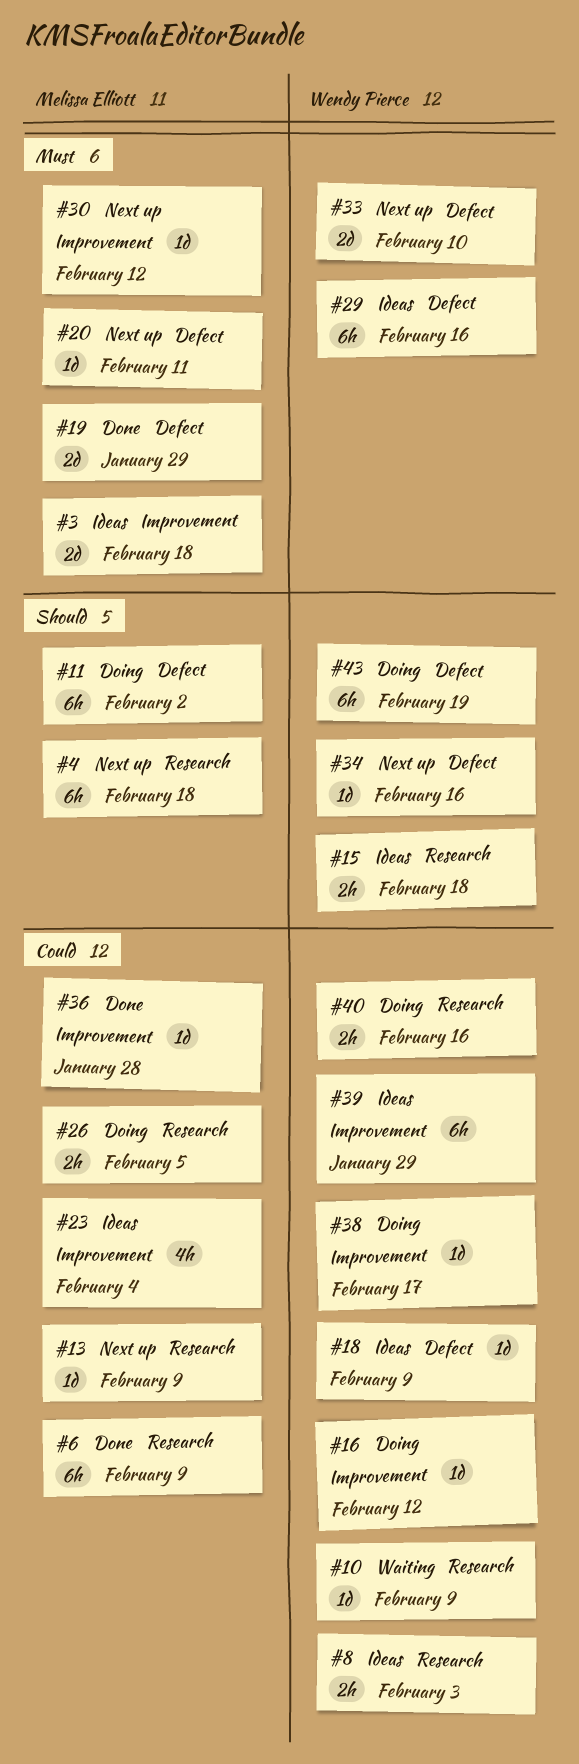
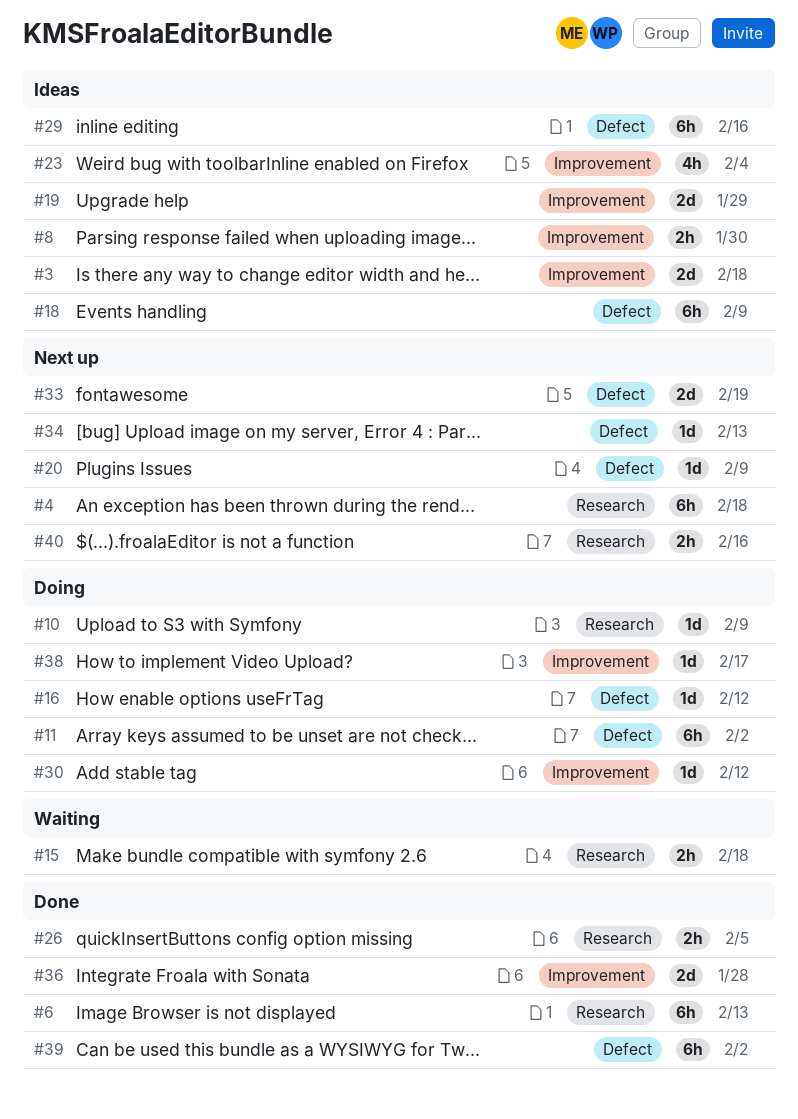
#6, due: Feb 9 -> Feb 13
#8, label: Research -> Improvement
#8, due: Feb 3 -> Jan 30
#10, status: Waiting -> Doing
#13: present -> none
#15, status: Ideas -> Waiting
#16, label: Improvement -> Defect
#18, estimate: 1d -> 6h
#19, status: Done -> Ideas
#19, label: Defect -> Improvement
#20, due: Feb 11 -> Feb 9
#26, status: Doing -> Done
#30, status: Next up -> Doing
#33, due: Feb 10 -> Feb 19
#34, due: Feb 16 -> Feb 13
#36, estimate: 1d -> 2d
#39, status: Ideas -> Done
#39, label: Improvement -> Defect
#39, due: Jan 29 -> Feb 2
#40, status: Doing -> Next up
#43: present -> none

